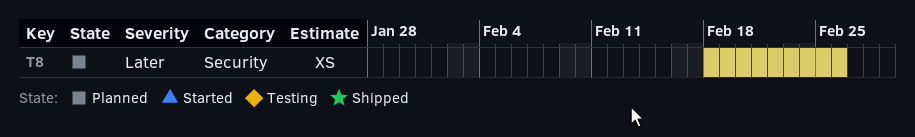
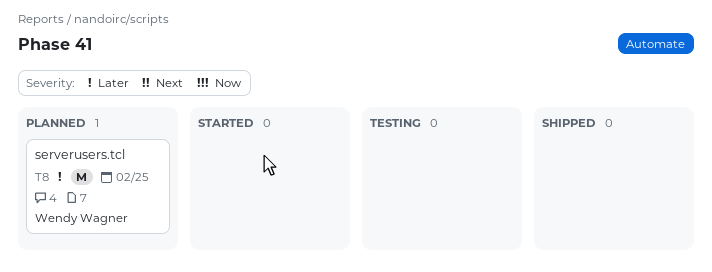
T8, estimate: XS -> M
T8, due: Feb 26 -> Feb 25

